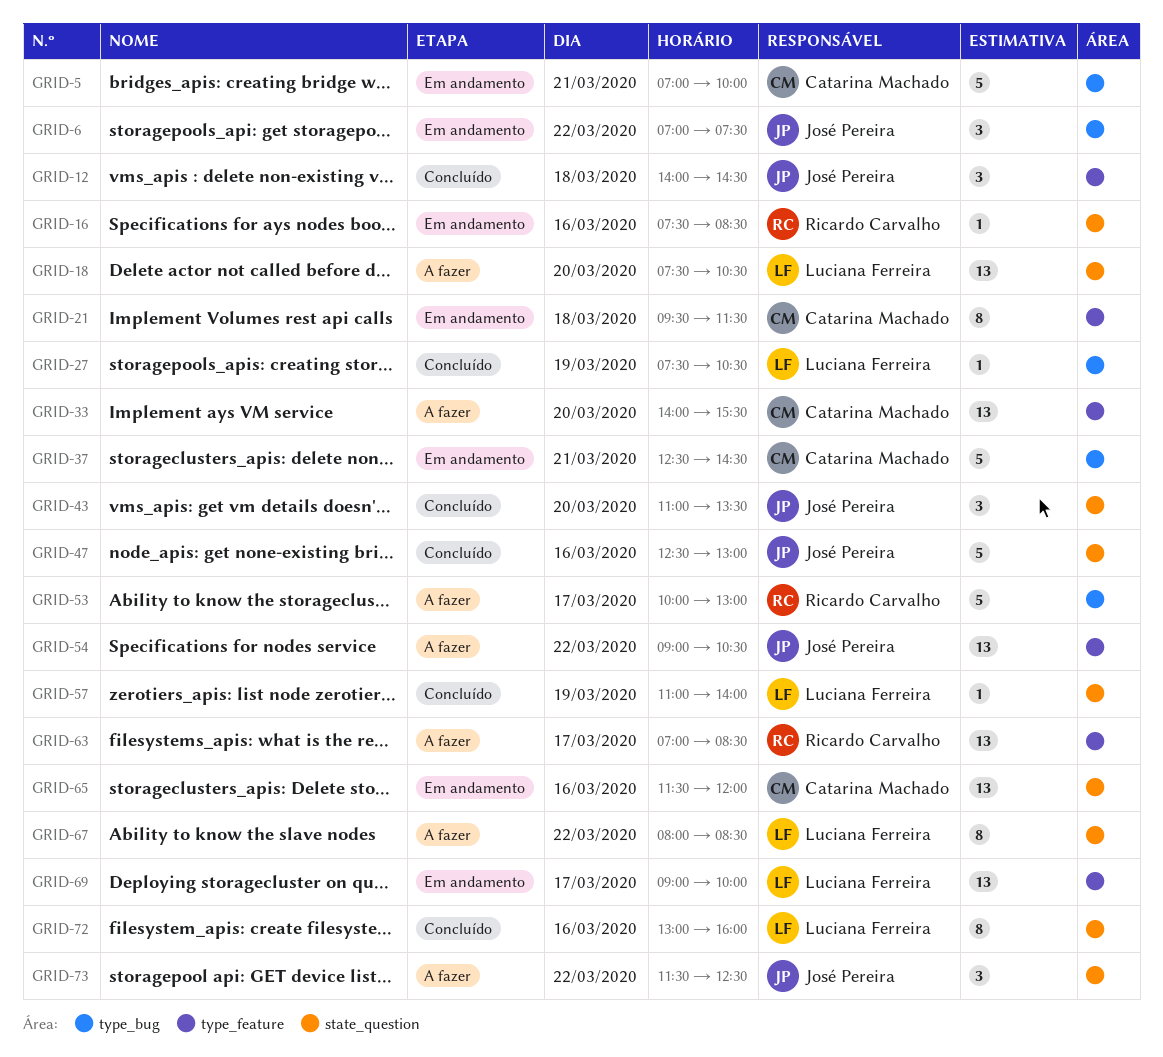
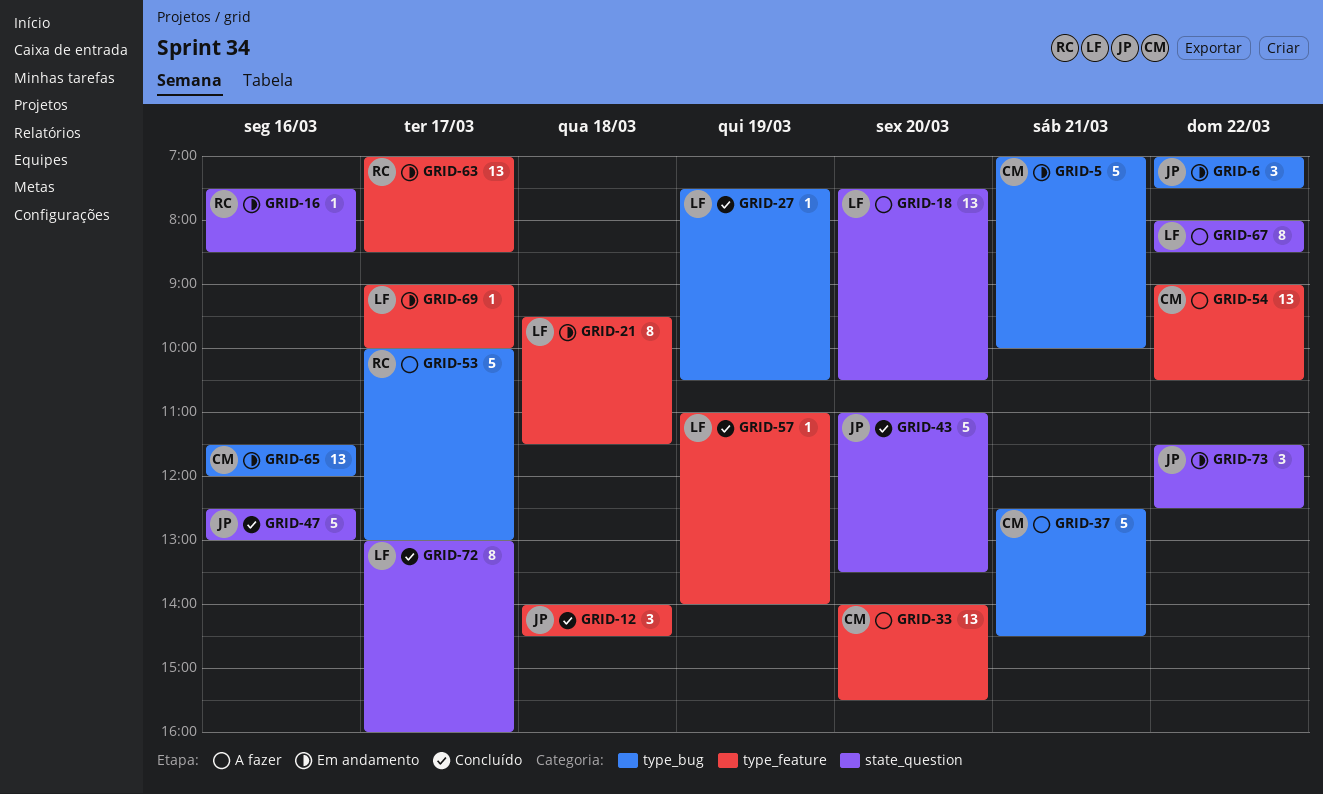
GRID-21, owner: Catarina Machado -> Luciana Ferreira
GRID-37, status: Em andamento -> A fazer
GRID-43, estimate: 3 -> 5
GRID-54, owner: José Pereira -> Catarina Machado
GRID-57, label: state_question -> type_feature
GRID-63, status: A fazer -> Em andamento
GRID-65, label: state_question -> type_bug
GRID-69, estimate: 13 -> 1
GRID-72, day: Mar 16 -> Mar 17
GRID-73, status: A fazer -> Em andamento

